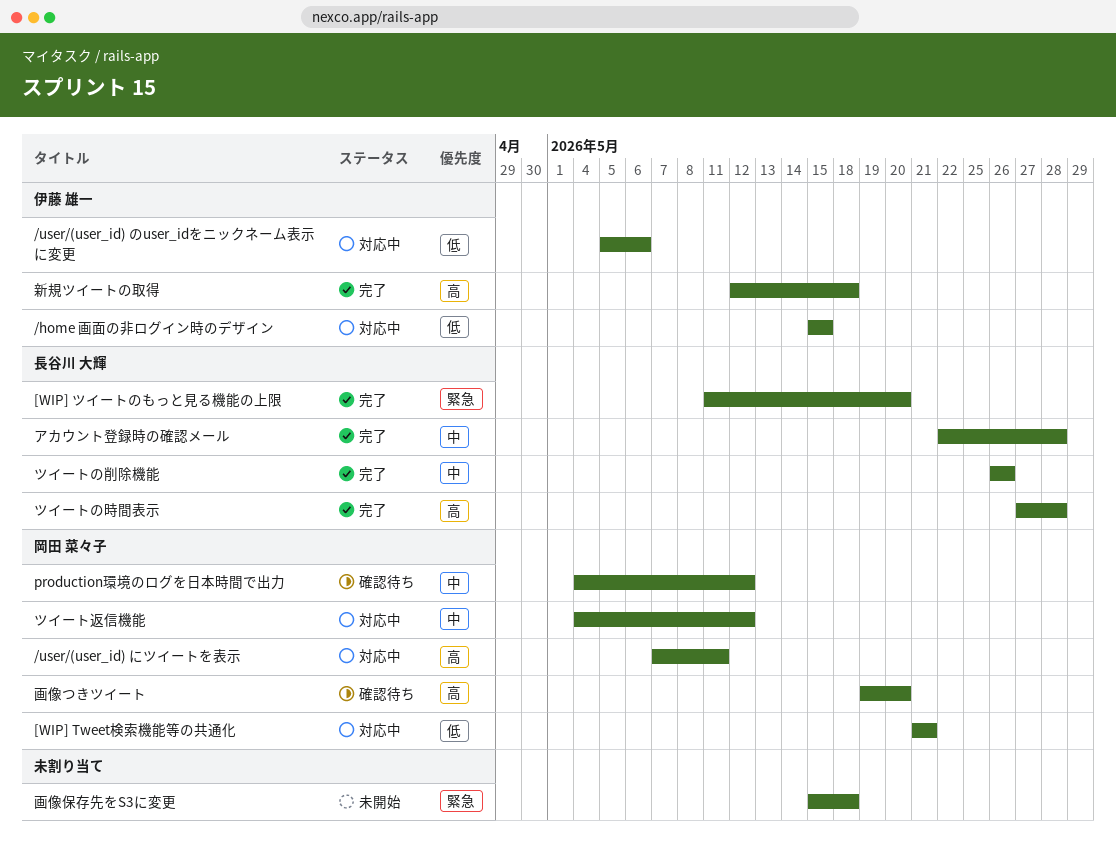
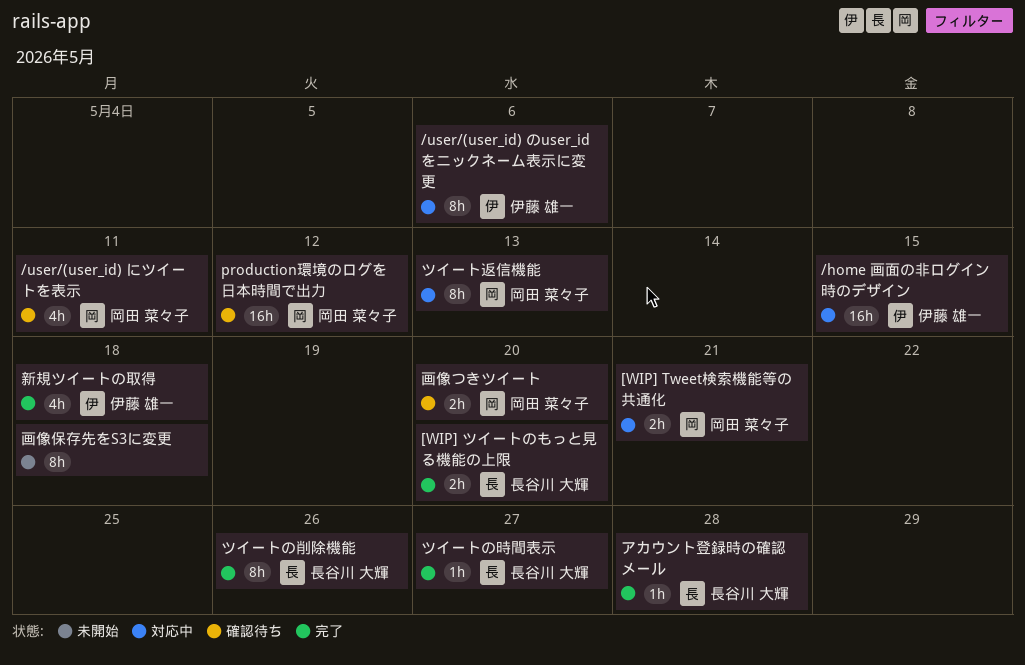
/user/(user_id) にツイートを表示, status: 対応中 -> 確認待ち
ツイートの時間表示, due: May 28 -> May 27
ツイート返信機能, due: May 12 -> May 13

